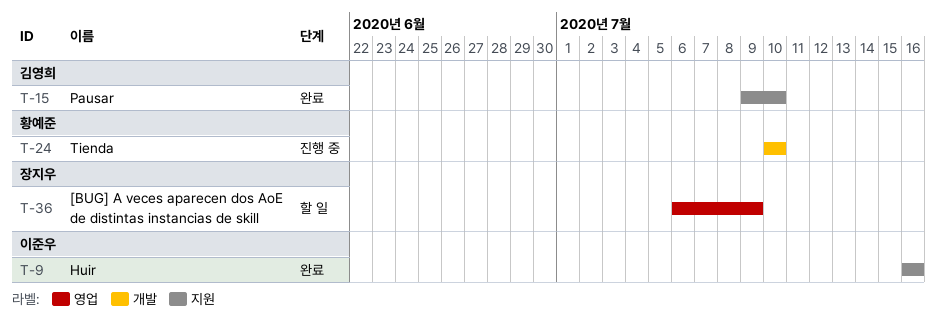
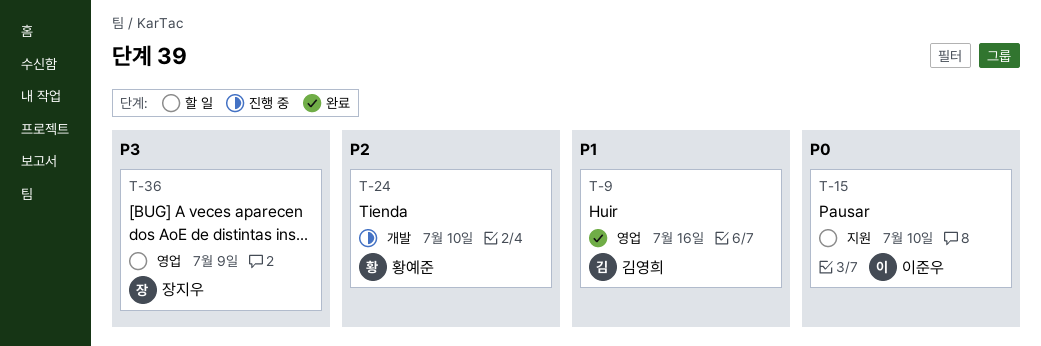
T-9, owner: 이준우 -> 김영희
T-9, label: 지원 -> 영업
T-15, status: 완료 -> 할 일
T-15, owner: 김영희 -> 이준우

